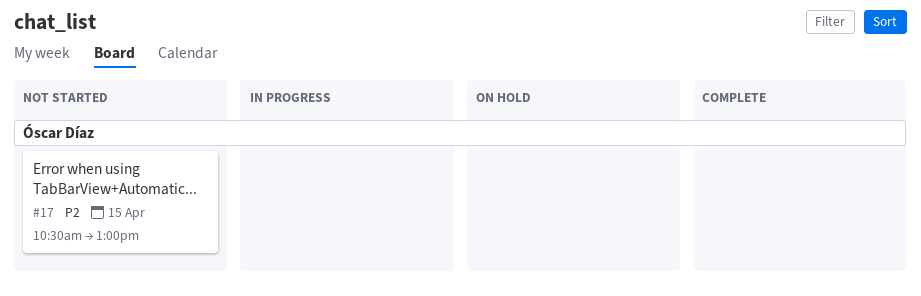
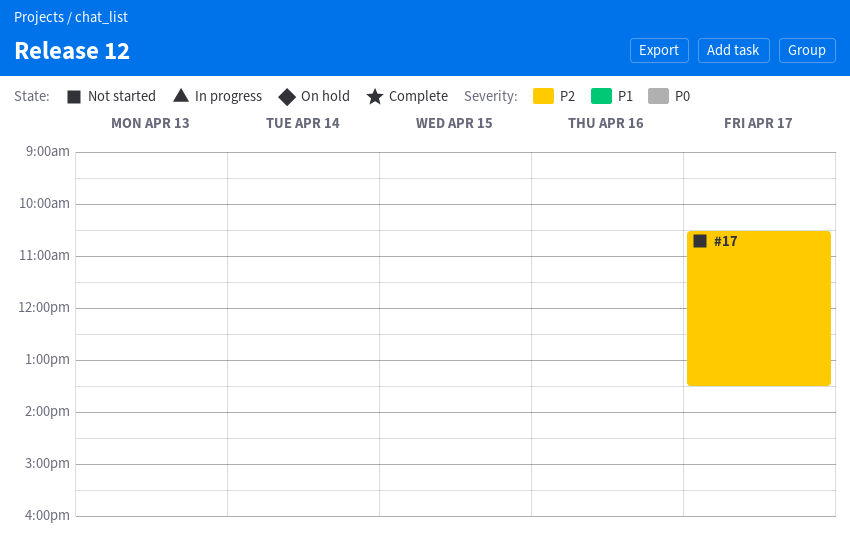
#17, day: Apr 15 -> Apr 17
#17, ends: 13:00 -> 13:30

